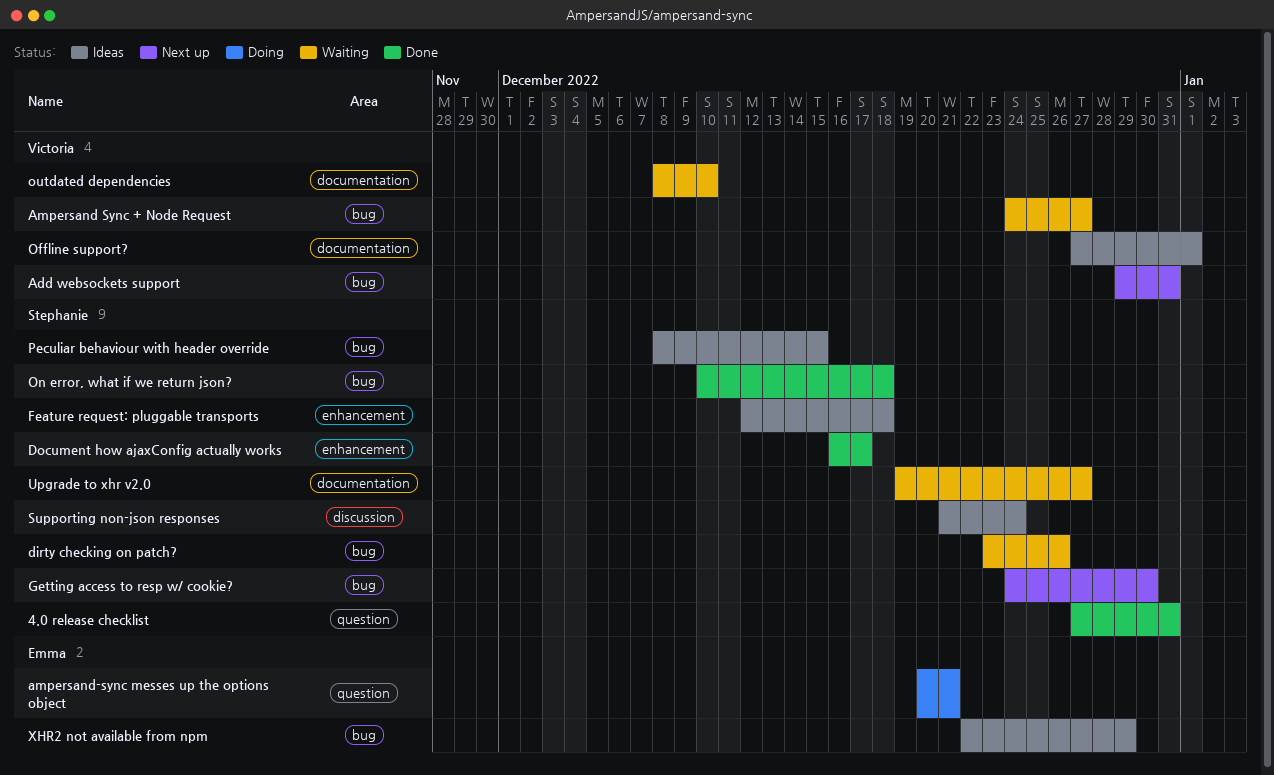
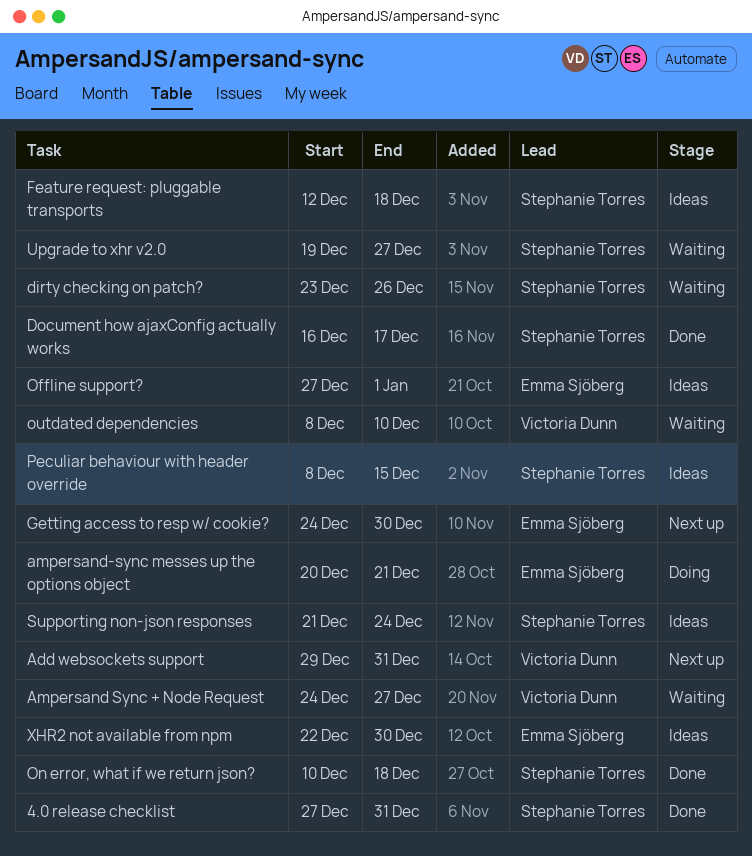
Getting access to resp w/ cookie?, owner: Stephanie Torres -> Emma Sjöberg
Offline support?, owner: Victoria Dunn -> Emma Sjöberg
XHR2 not available from npm, due: Dec 29 -> Dec 30

